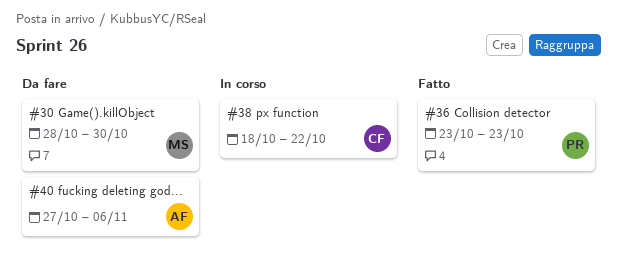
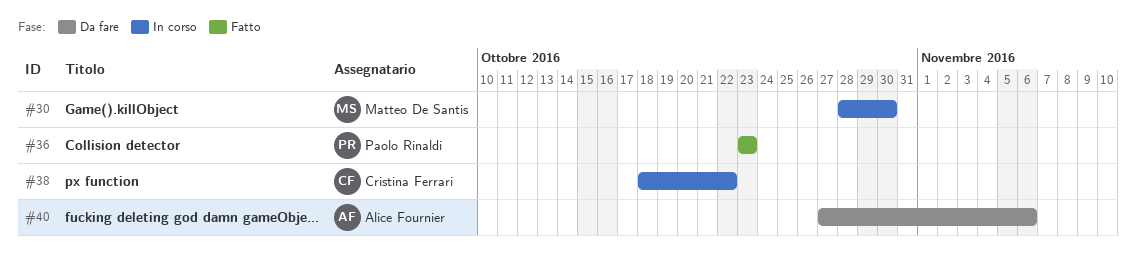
#30, status: Da fare -> In corso

